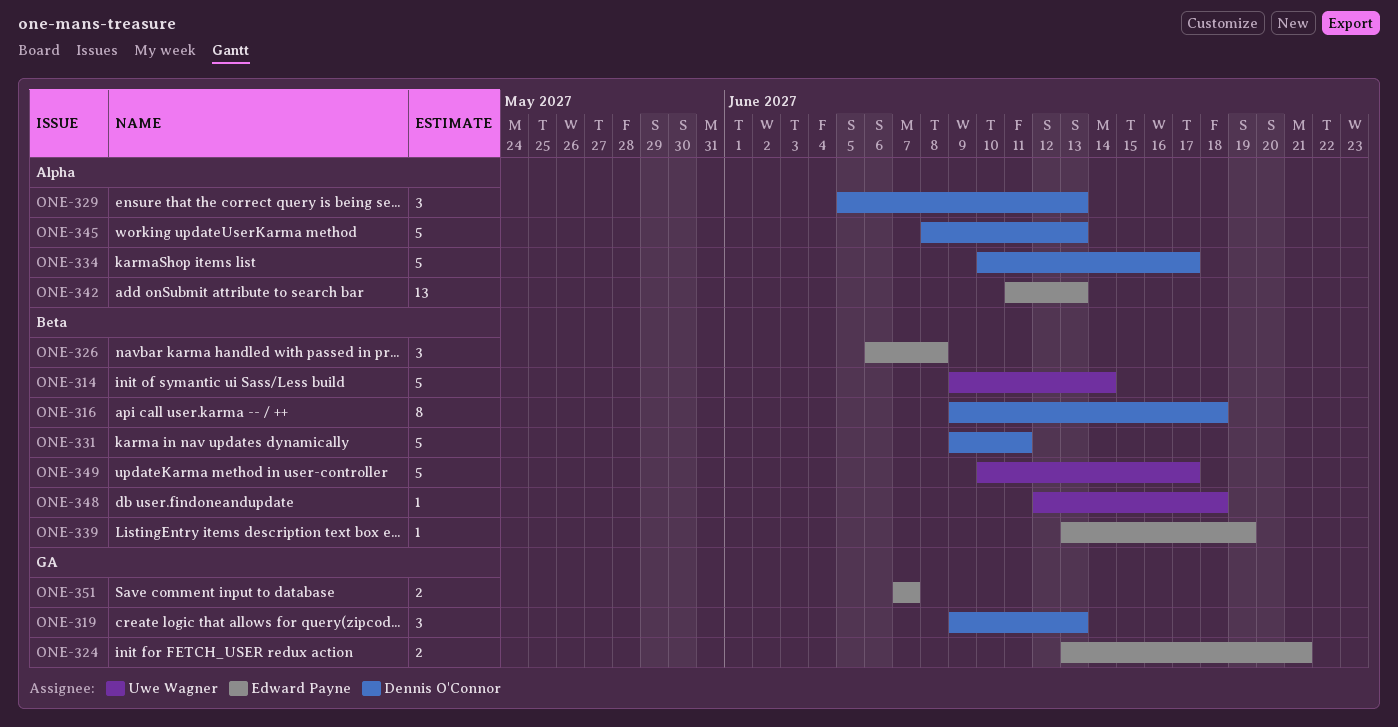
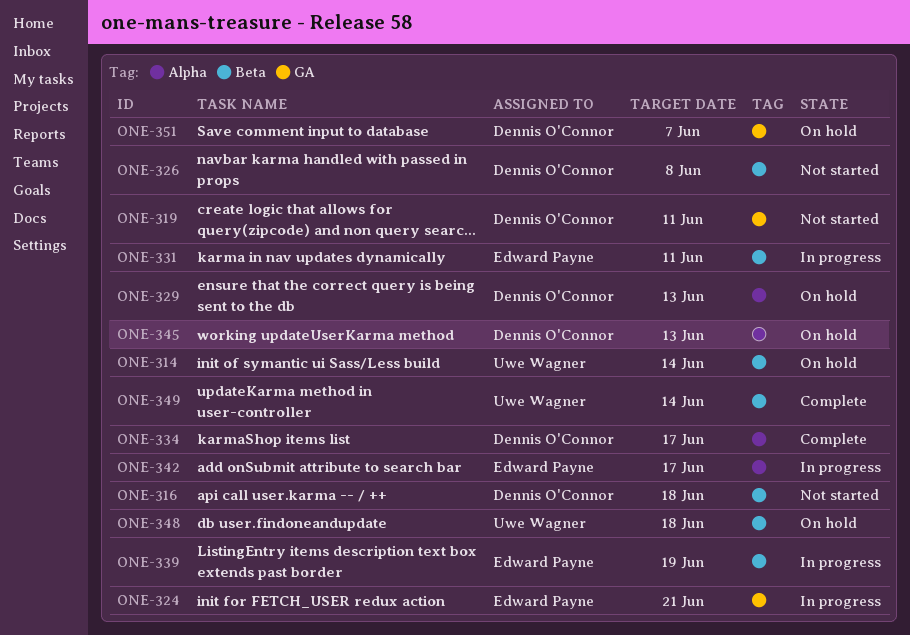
ONE-319, due: Jun 13 -> Jun 11
ONE-326, owner: Edward Payne -> Dennis O'Connor
ONE-331, owner: Dennis O'Connor -> Edward Payne
ONE-342, due: Jun 13 -> Jun 17
ONE-349, due: Jun 17 -> Jun 14
ONE-351, owner: Edward Payne -> Dennis O'Connor

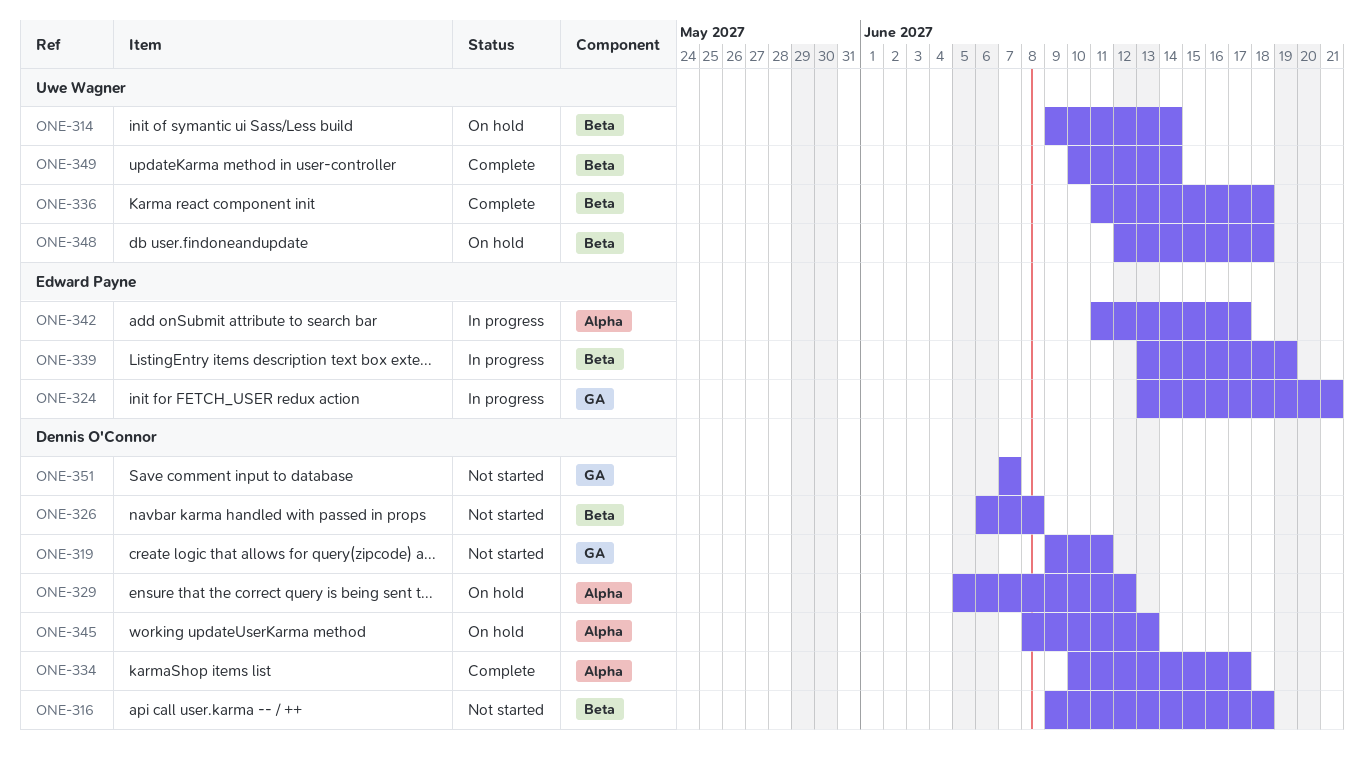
ONE-329, due: Jun 13 -> Jun 12
ONE-331: present -> none
ONE-336: none -> present
ONE-351, status: On hold -> Not started

